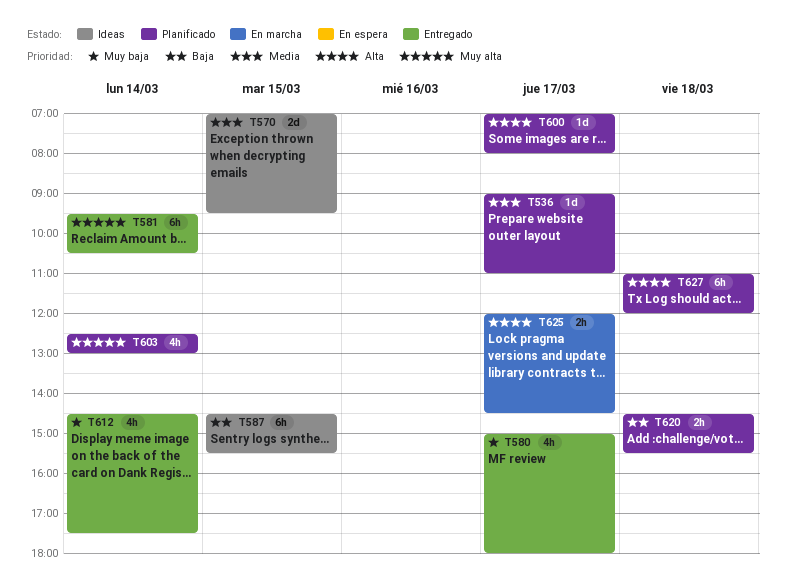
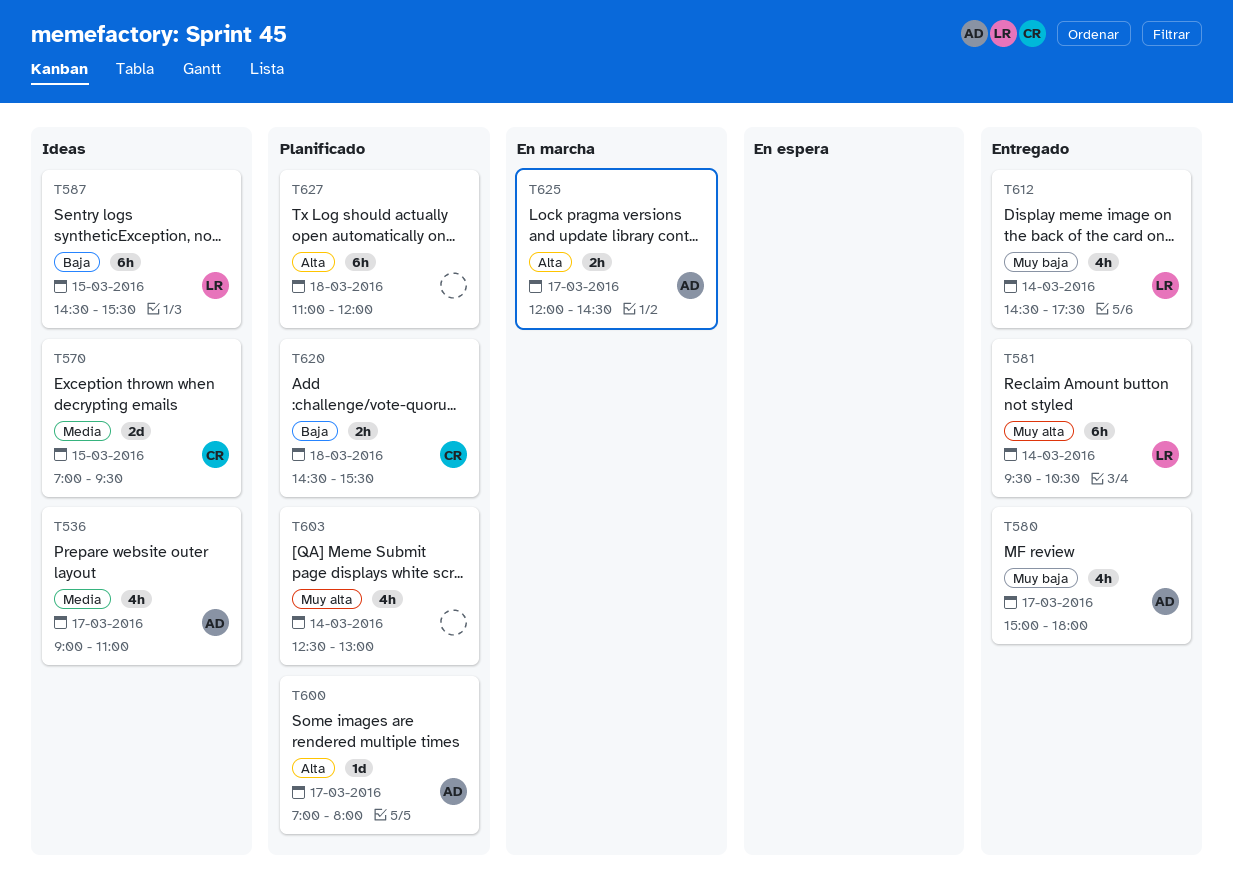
T536, status: Planificado -> Ideas
T536, estimate: 1d -> 4h

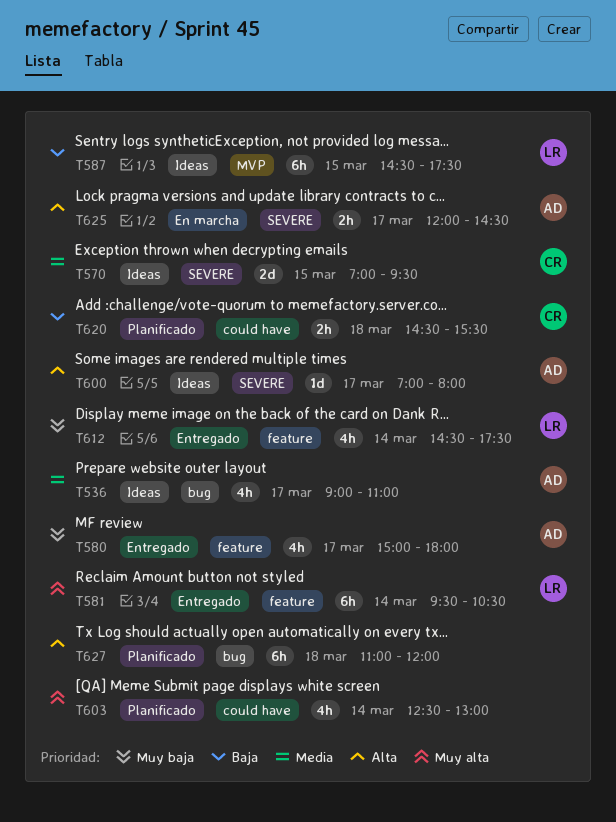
T587, ends: 15:30 -> 17:30
T600, status: Planificado -> Ideas

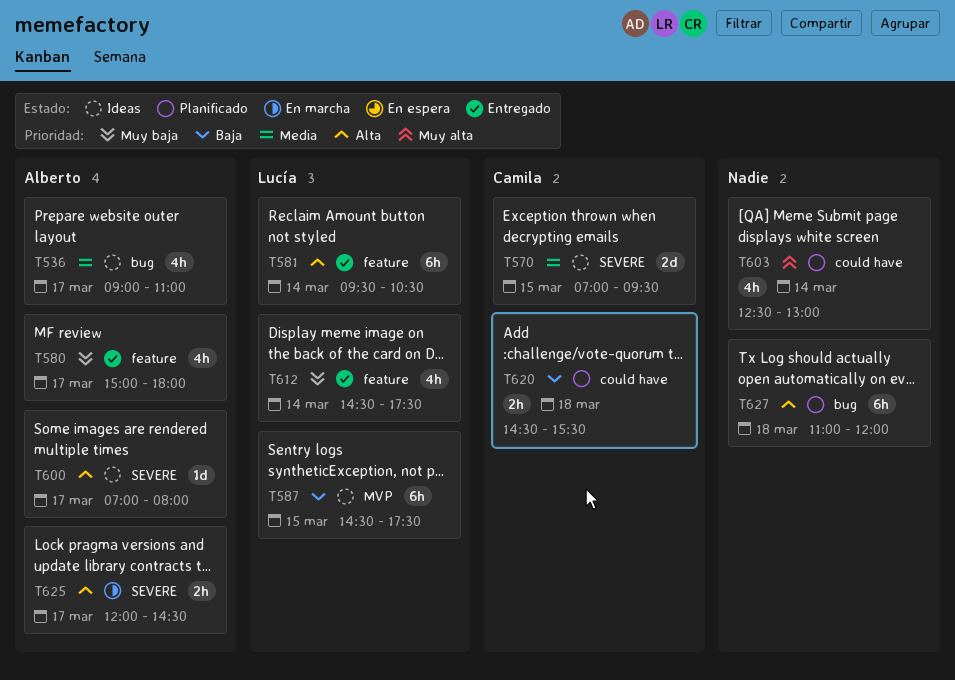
T581, priority: Muy alta -> Alta

